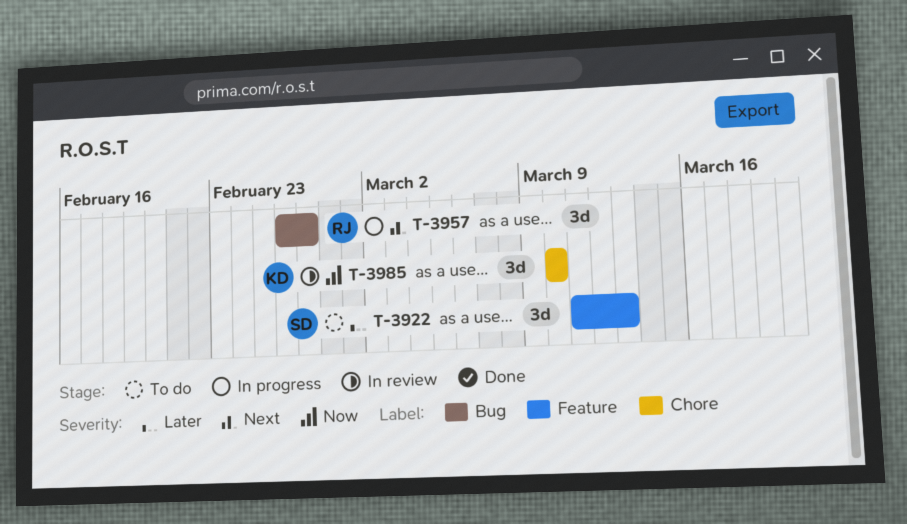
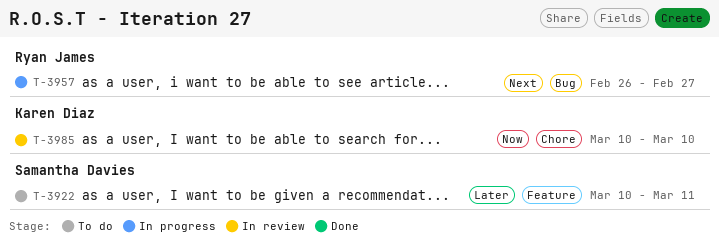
T-3922, start: Mar 11 -> Mar 10
T-3922, due: Mar 13 -> Mar 11

